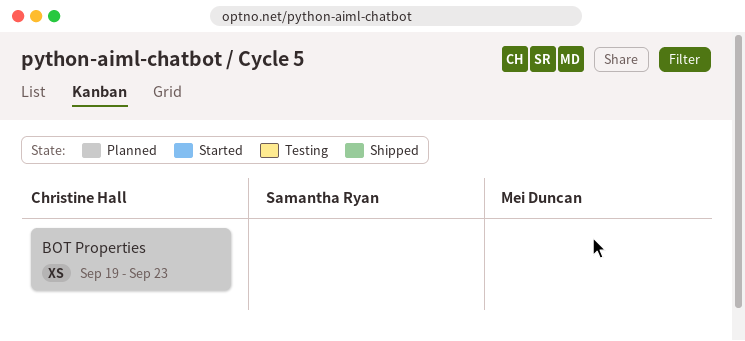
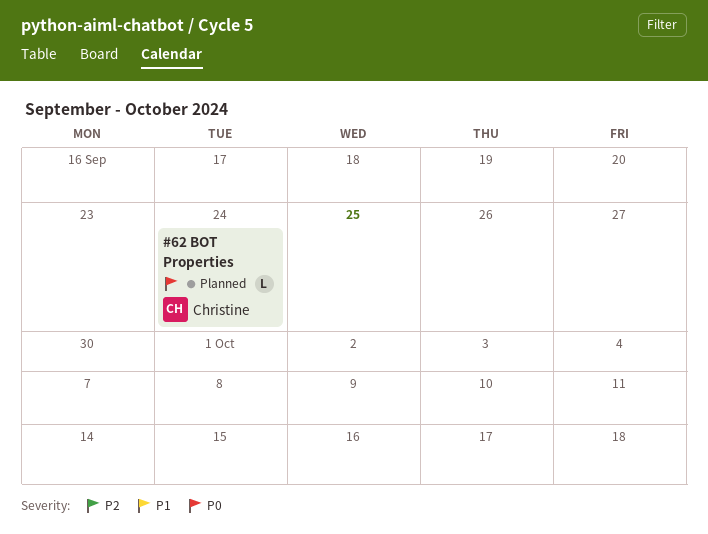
BOT Properties, estimate: XS -> L
BOT Properties, due: Sep 23 -> Sep 24

